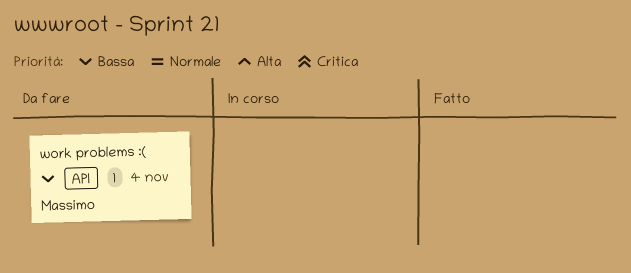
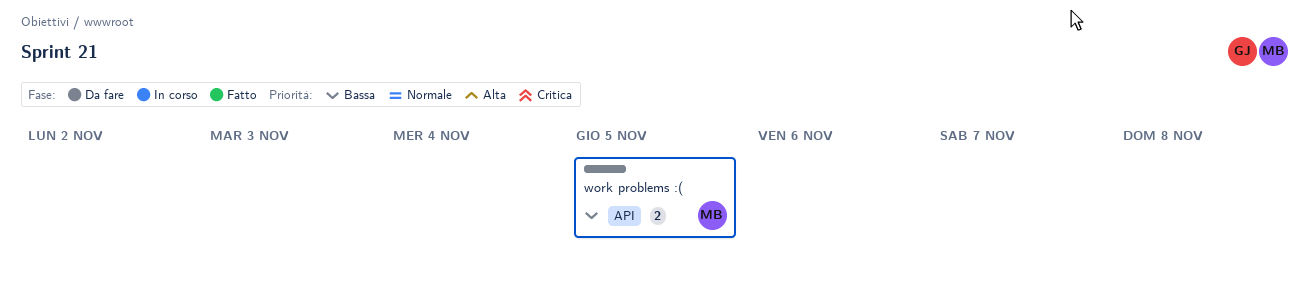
work problems :(, estimate: 1 -> 2
work problems :(, due: Nov 4 -> Nov 5

